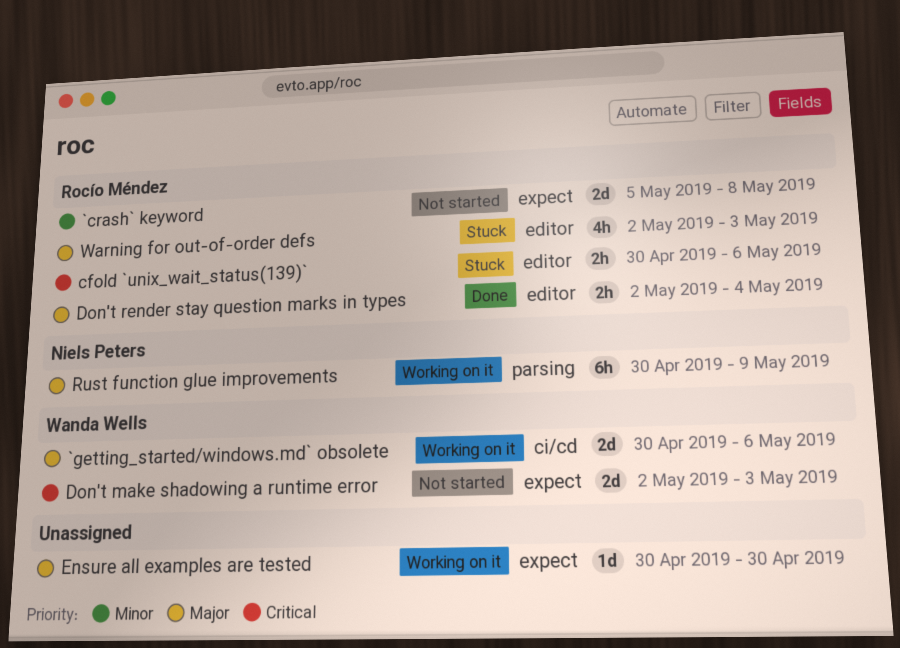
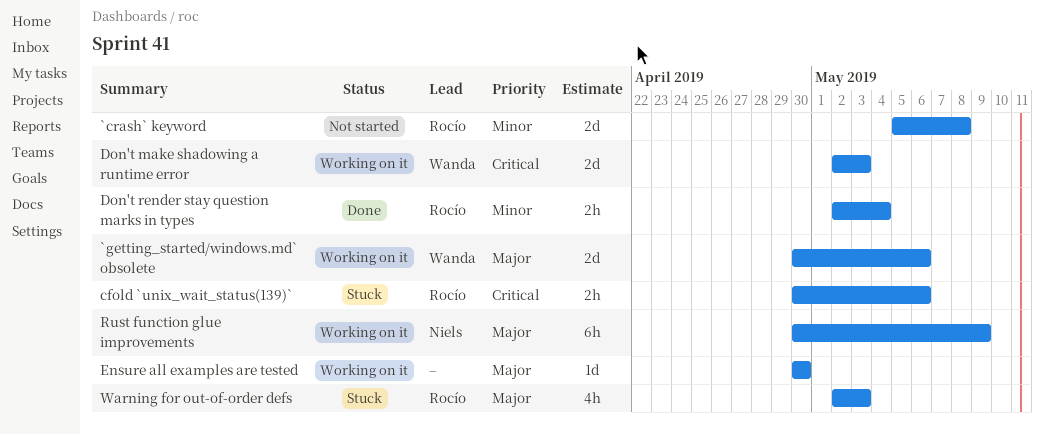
Don't make shadowing a runtime error, status: Not started -> Working on it
Don't render stay question marks in types, priority: Major -> Minor

